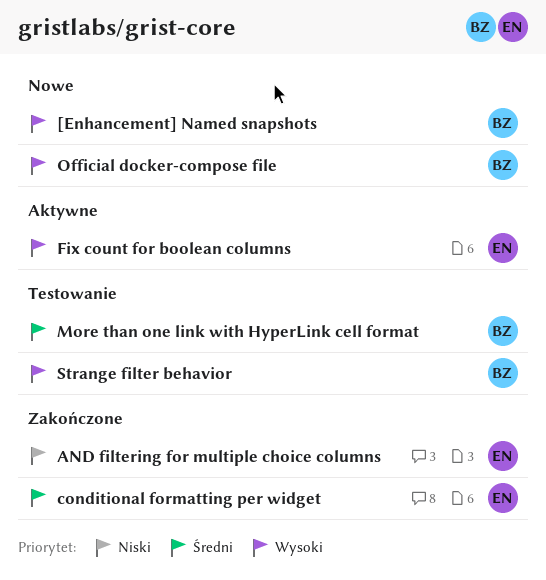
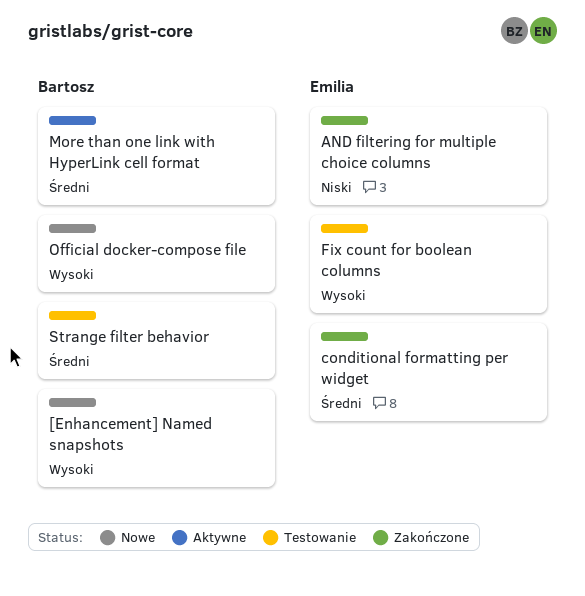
Fix count for boolean columns, status: Aktywne -> Testowanie
More than one link with HyperLink cell format, status: Testowanie -> Aktywne
Strange filter behavior, priority: Wysoki -> Średni

